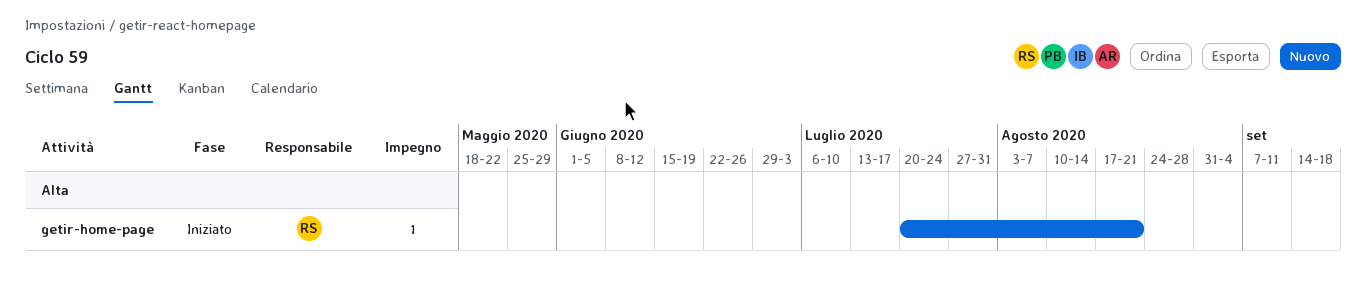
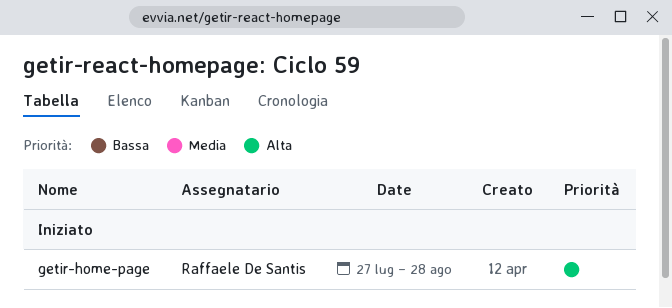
getir-home-page, start: Jul 20 -> Jul 27
getir-home-page, due: Aug 21 -> Aug 28

